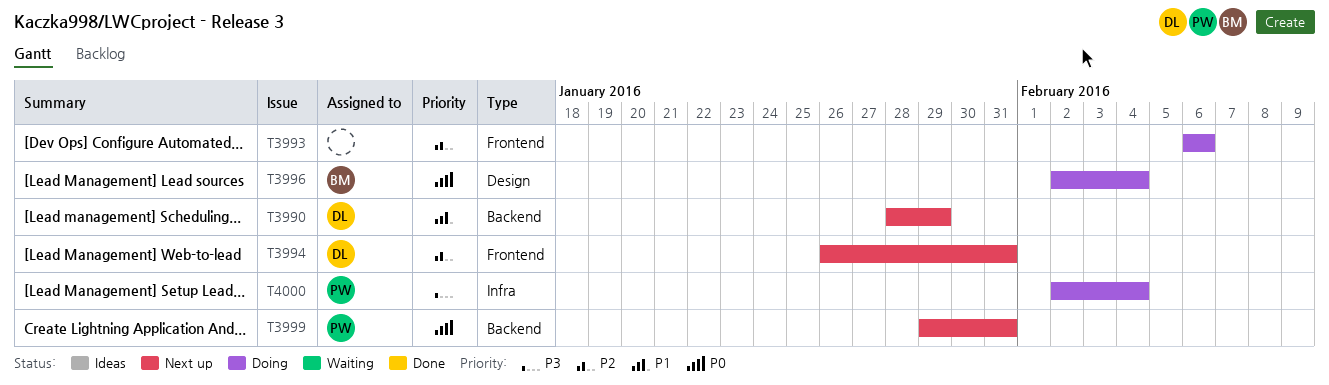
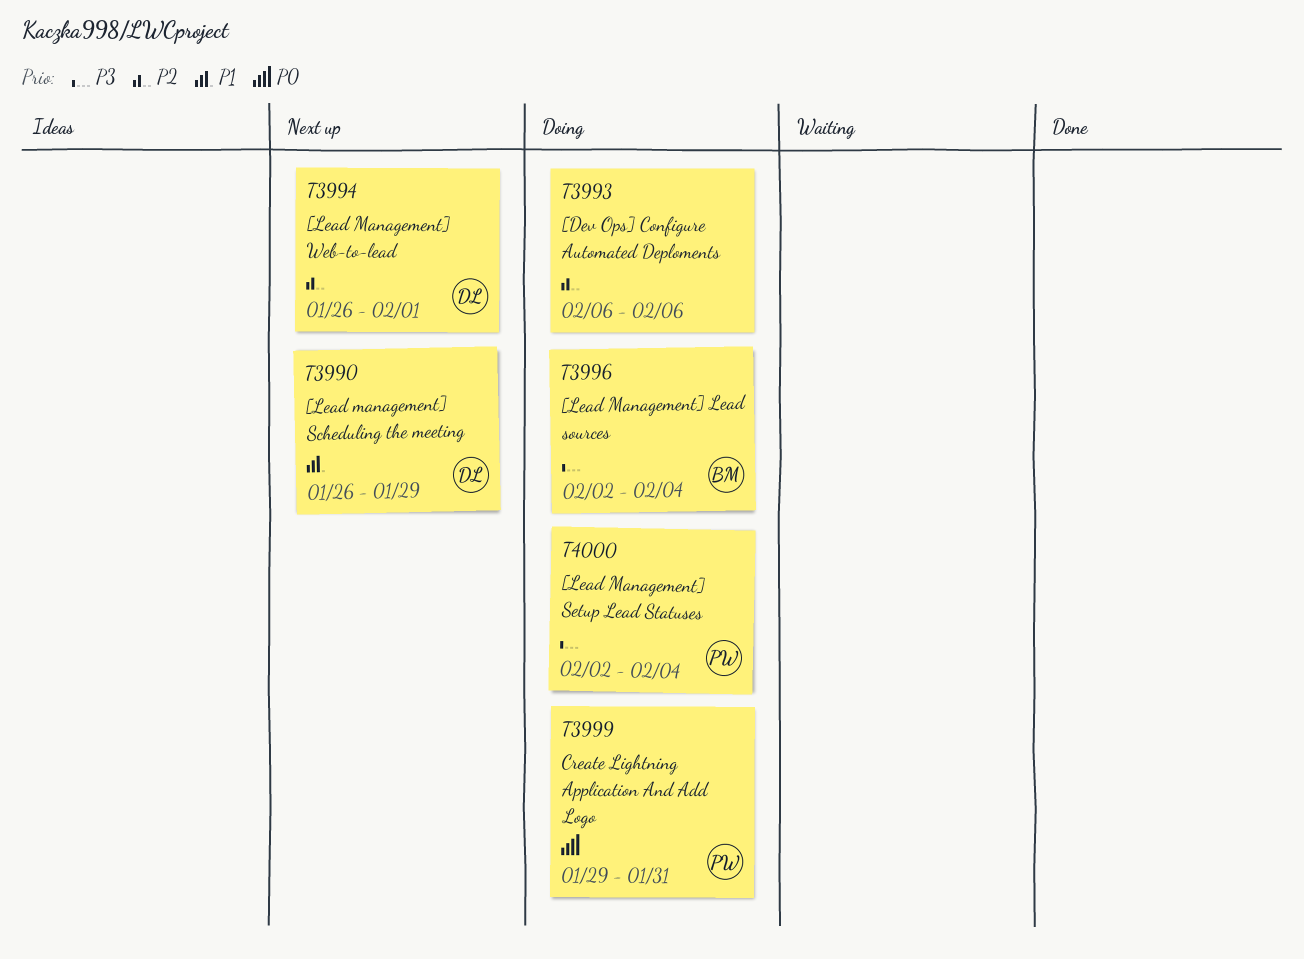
T3990, start: Jan 28 -> Jan 26
T3994, due: Jan 31 -> Feb 1
T3996, priority: P0 -> P3
T3999, status: Next up -> Doing

